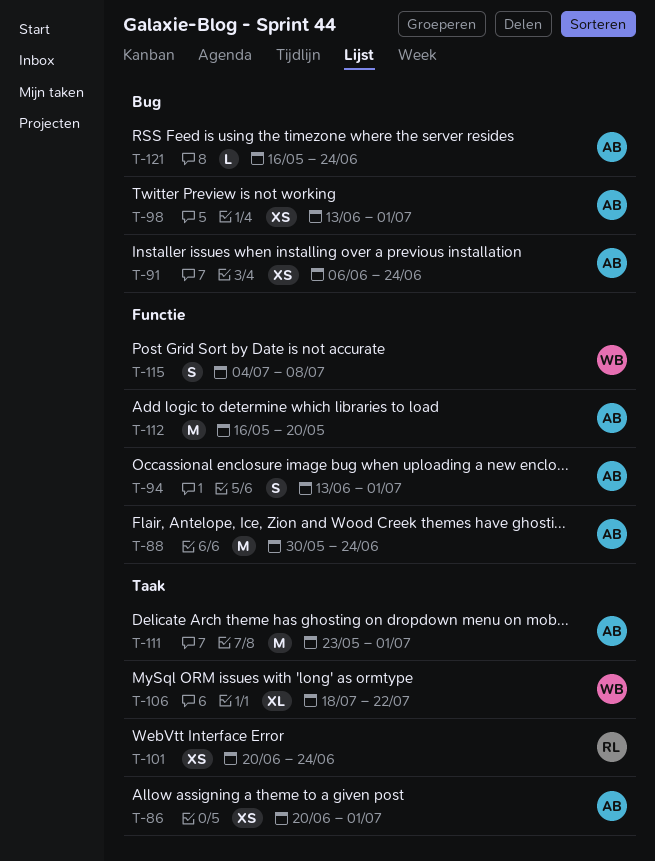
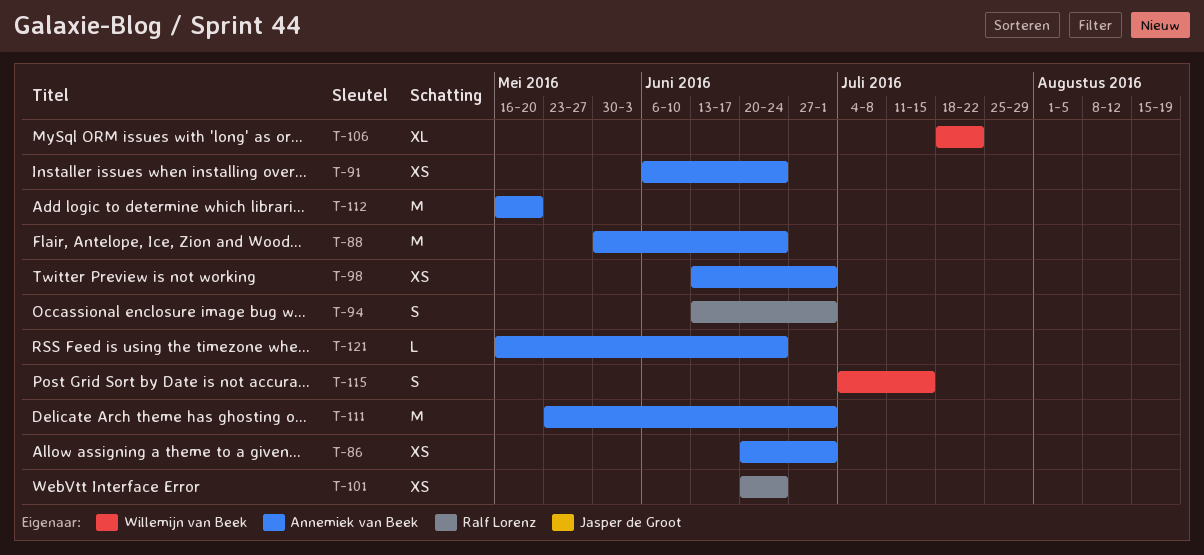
T-94, owner: Annemiek van Beek -> Ralf Lorenz
T-115, due: Jul 8 -> Jul 15

